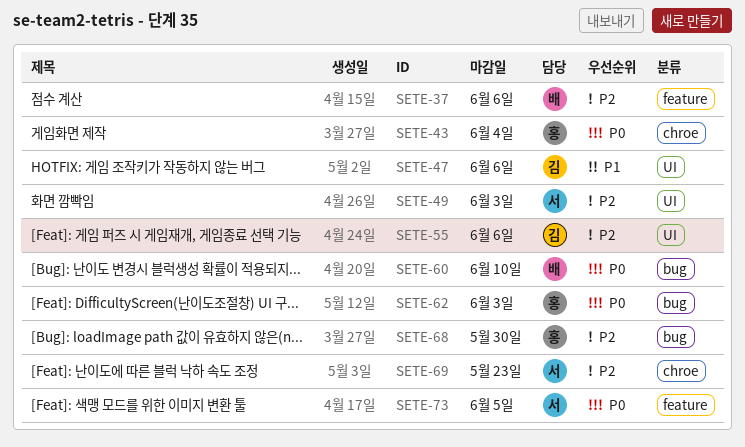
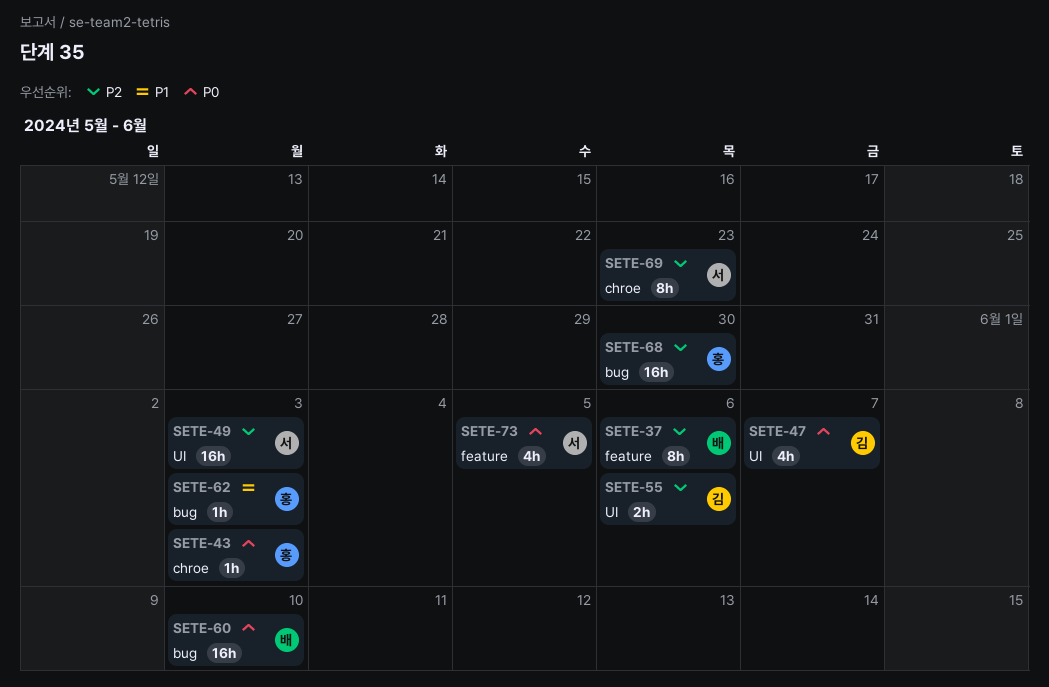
SETE-43, due: Jun 4 -> Jun 3
SETE-47, priority: P1 -> P0
SETE-47, due: Jun 6 -> Jun 7
SETE-62, priority: P0 -> P1

